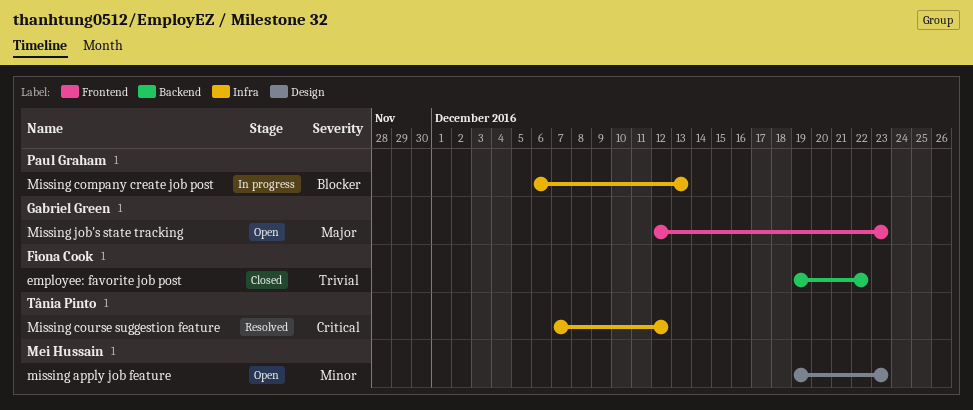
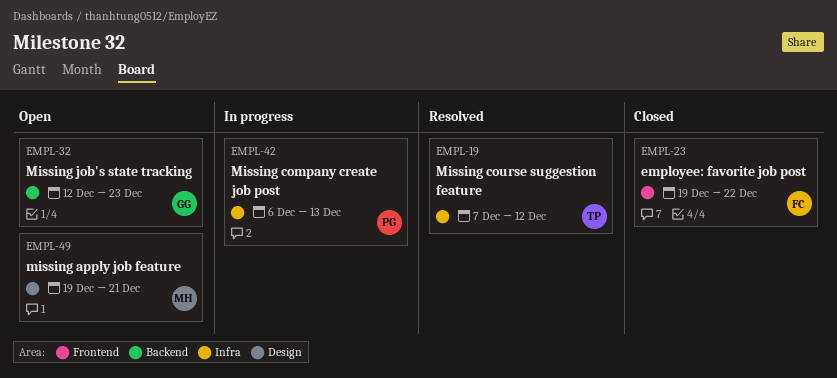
employee: favorite job post, label: Backend -> Frontend
missing apply job feature, due: Dec 23 -> Dec 21
Missing job's state tracking, label: Frontend -> Backend

